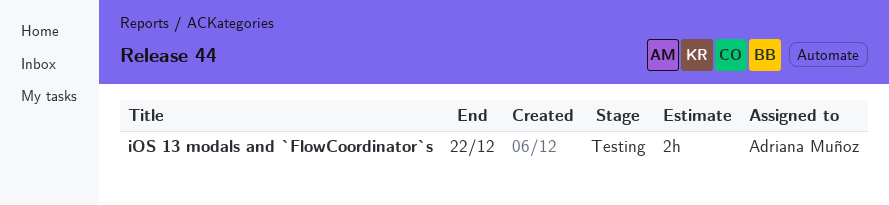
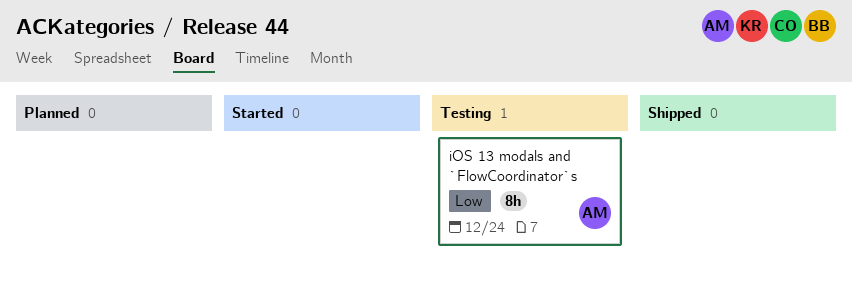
iOS 13 modals and `FlowCoordinator`s, estimate: 2h -> 8h
iOS 13 modals and `FlowCoordinator`s, due: Dec 22 -> Dec 24

